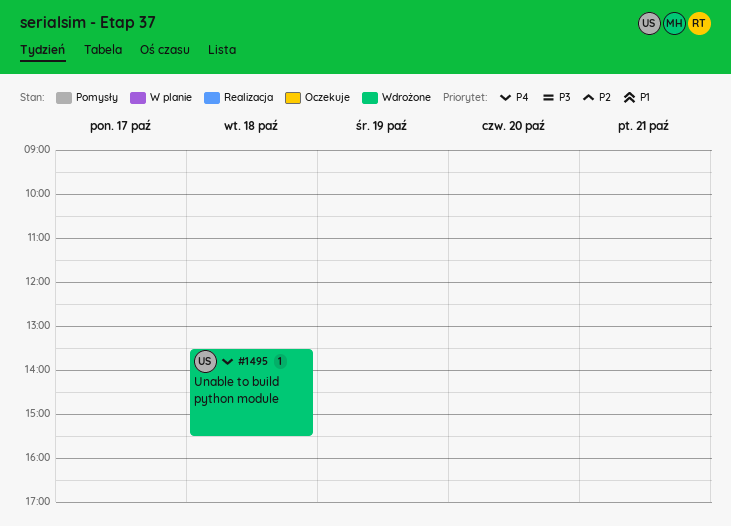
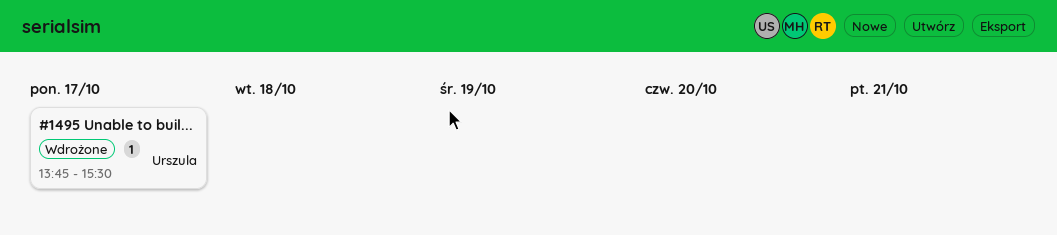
#1495, day: Oct 18 -> Oct 17
#1495, begins: 13:30 -> 13:45

